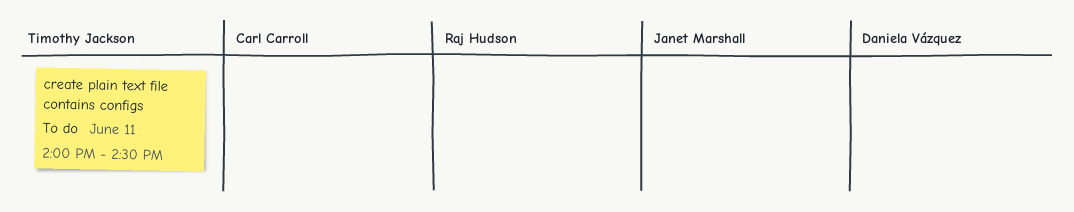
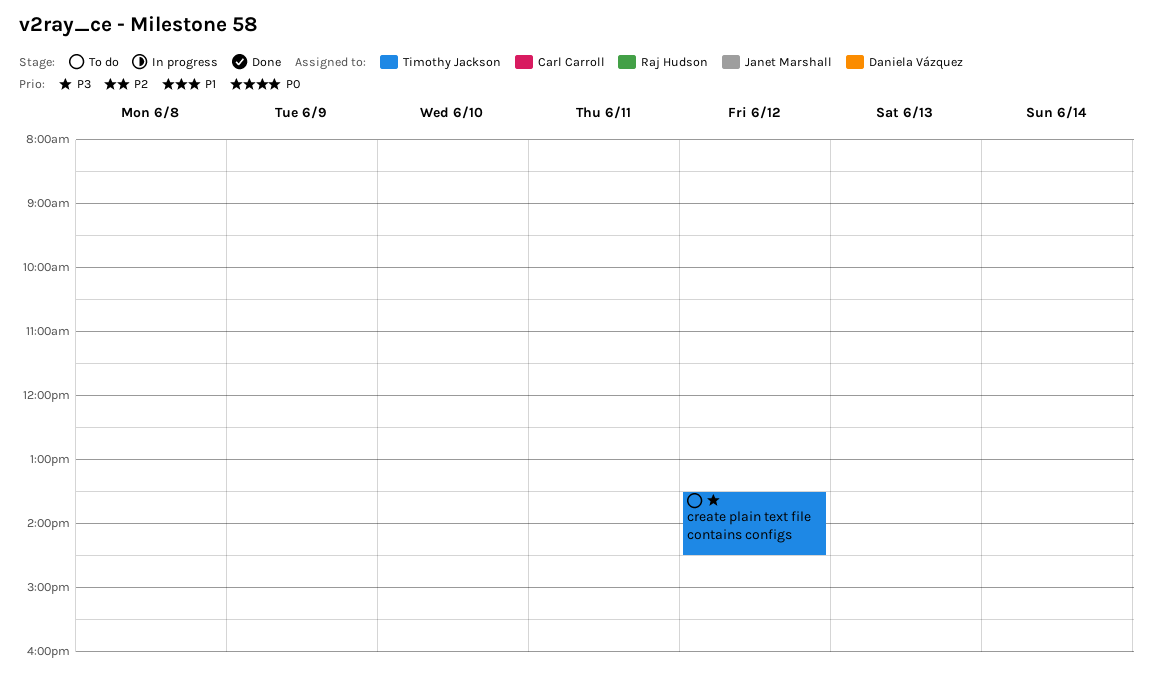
create plain text file contains configs, day: Jun 11 -> Jun 12
create plain text file contains configs, begins: 14:00 -> 13:30

